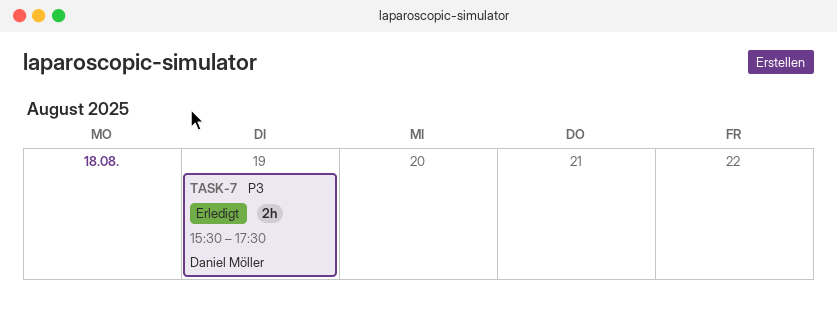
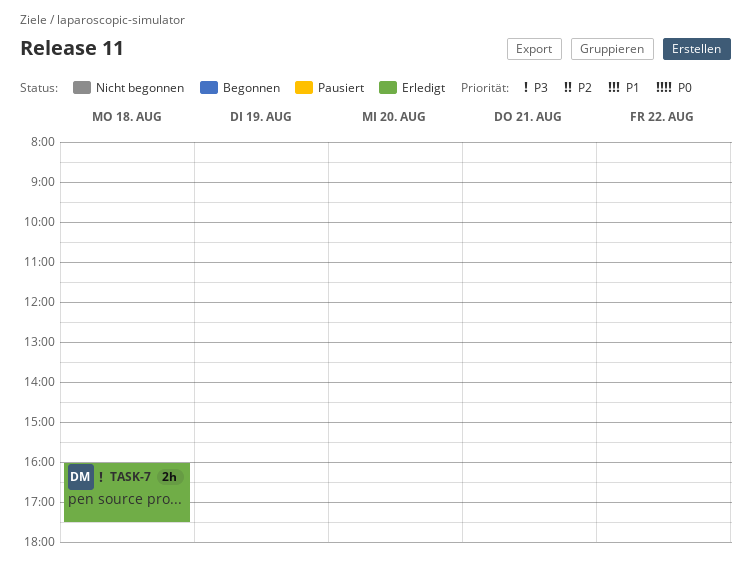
TASK-7, day: Aug 19 -> Aug 18
TASK-7, begins: 15:30 -> 16:00

